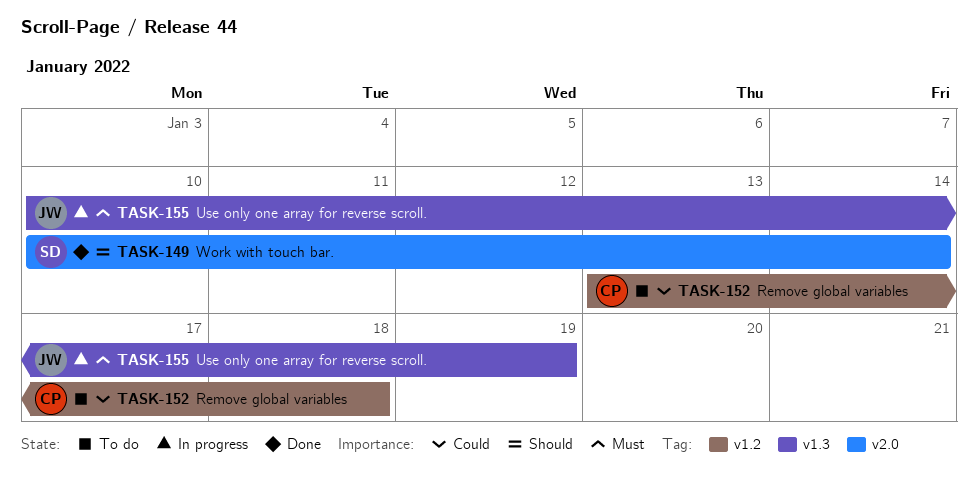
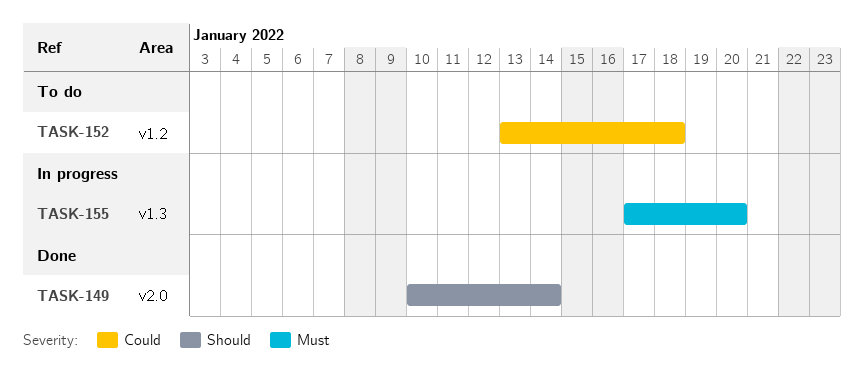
TASK-155, start: Jan 10 -> Jan 17
TASK-155, due: Jan 19 -> Jan 20

